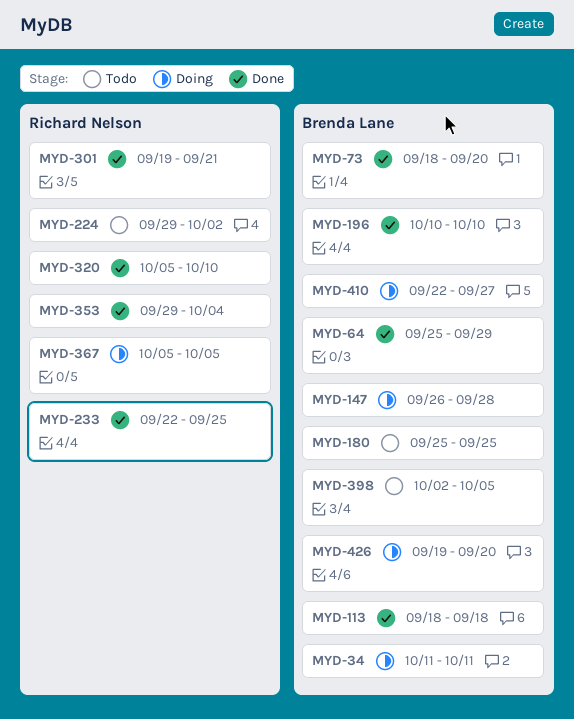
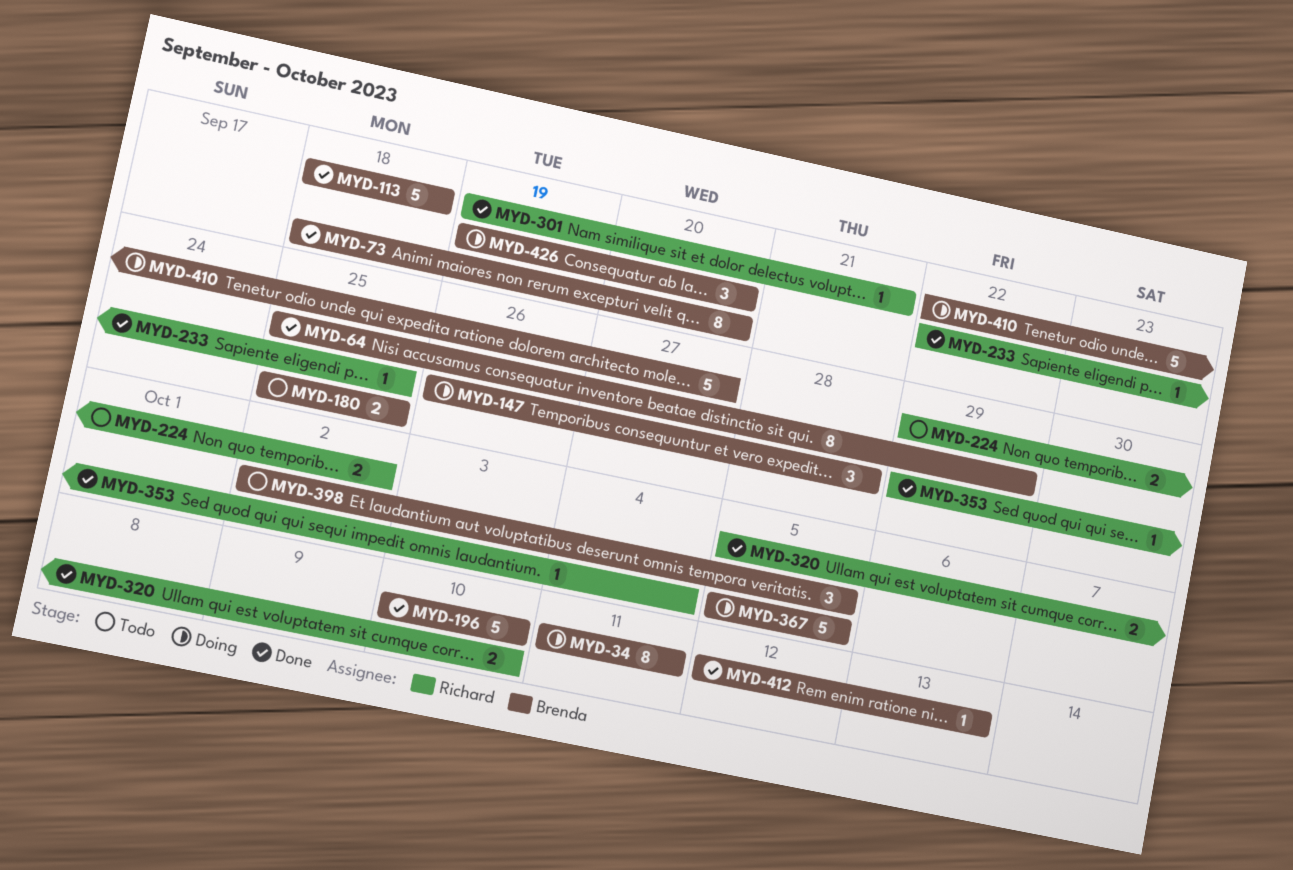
MYD-367, owner: Richard Nelson -> Brenda Lane
MYD-412: none -> present

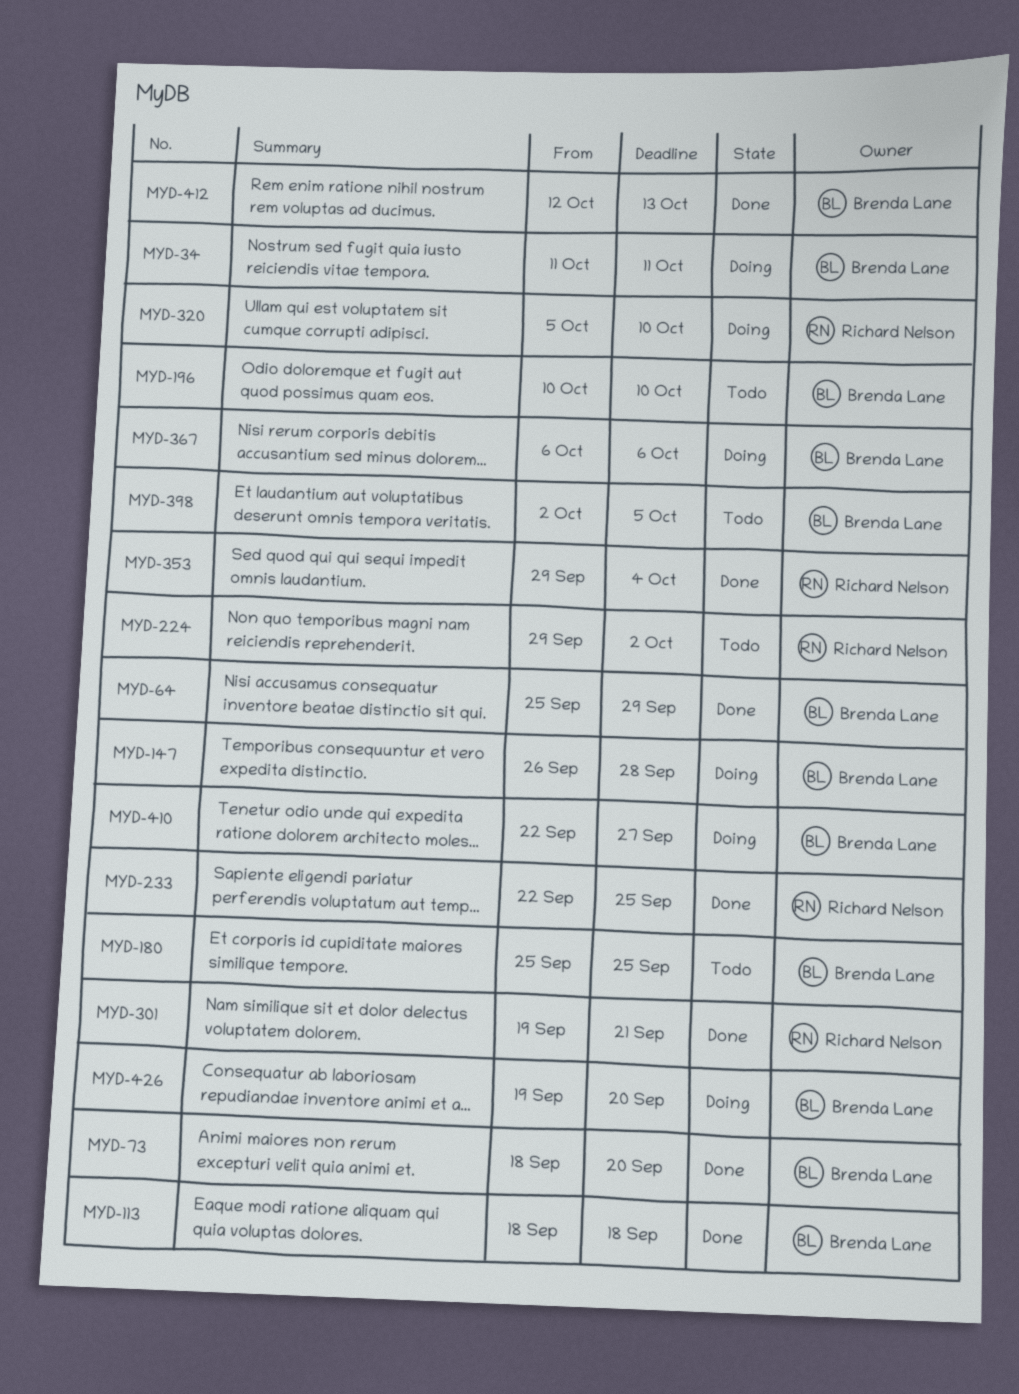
MYD-196, status: Done -> Todo
MYD-320, status: Done -> Doing
MYD-367, start: Oct 5 -> Oct 6
MYD-367, due: Oct 5 -> Oct 6

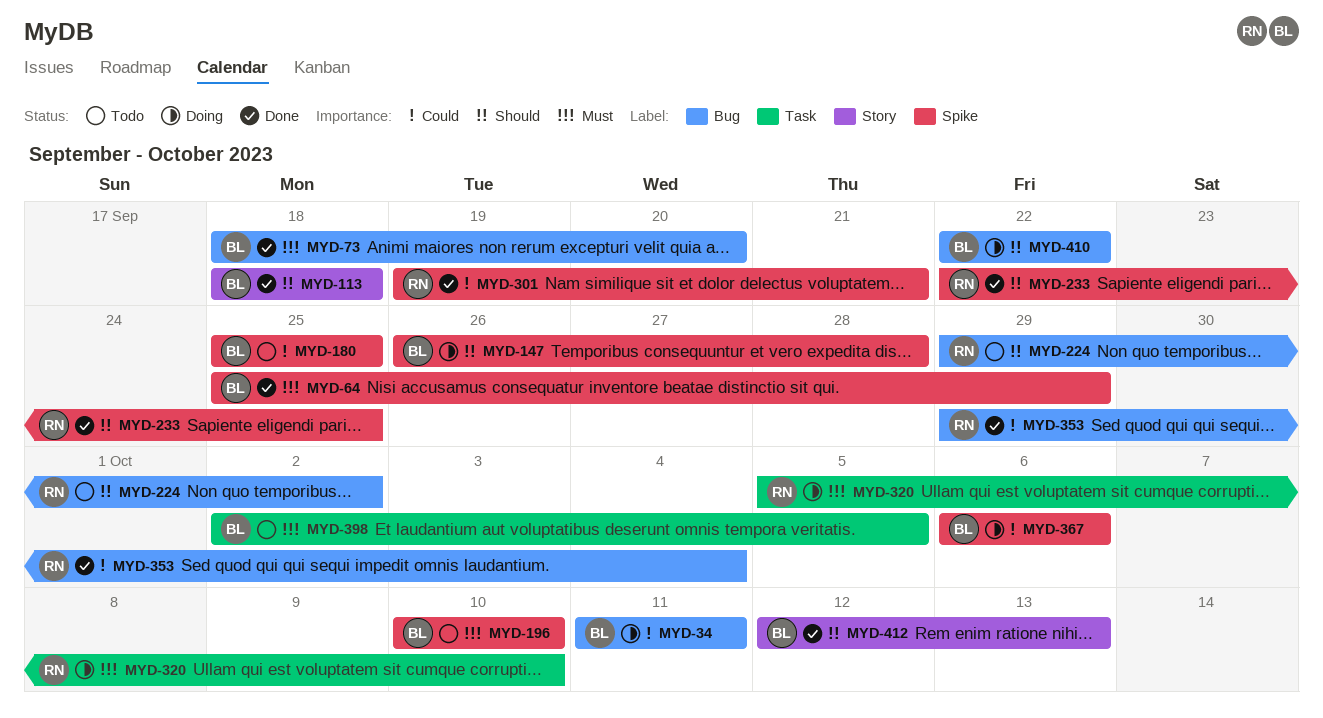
MYD-410, due: Sep 27 -> Sep 22
MYD-426: present -> none

